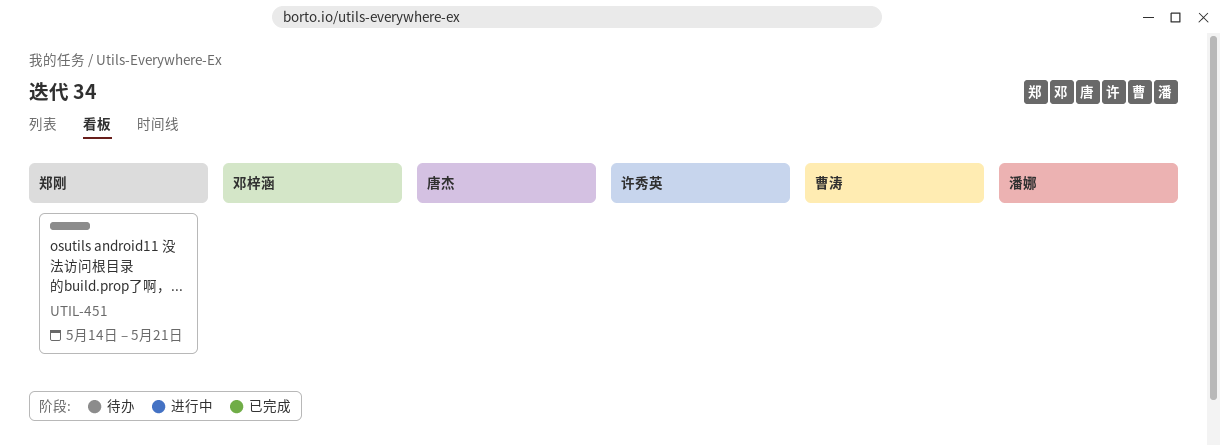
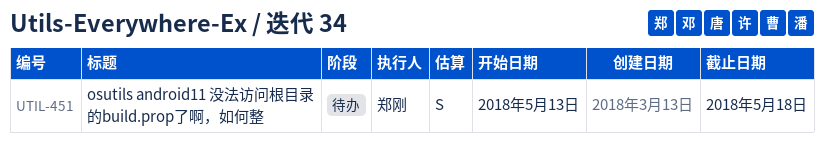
UTIL-451, start: May 14 -> May 13
UTIL-451, due: May 21 -> May 18

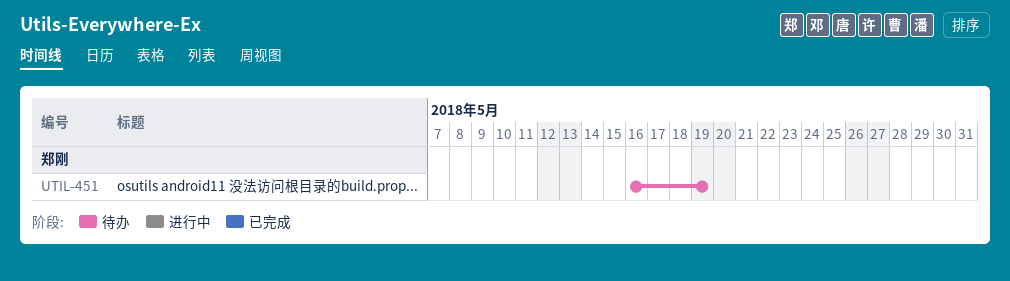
UTIL-451, start: May 13 -> May 16
UTIL-451, due: May 18 -> May 19

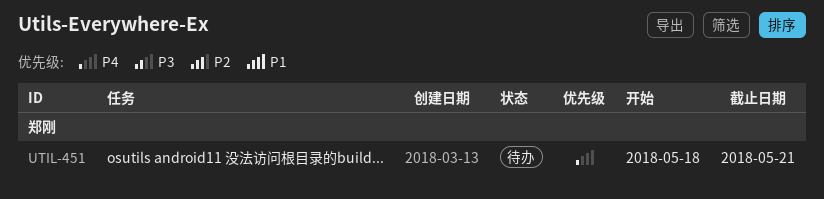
UTIL-451, start: May 16 -> May 18
UTIL-451, due: May 19 -> May 21

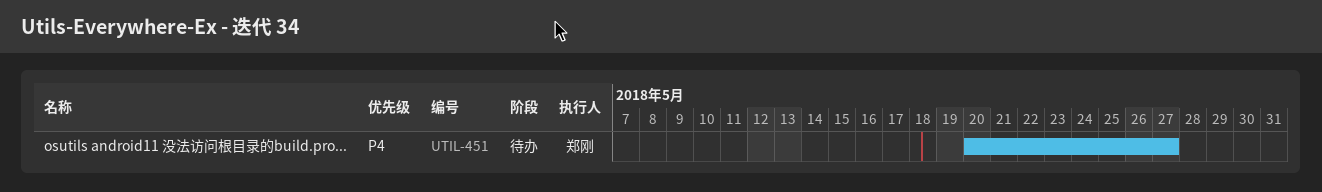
UTIL-451, start: May 18 -> May 20
UTIL-451, due: May 21 -> May 27

